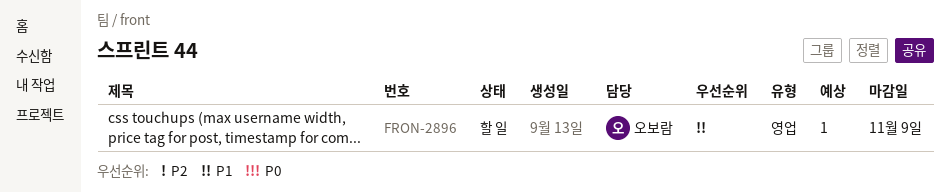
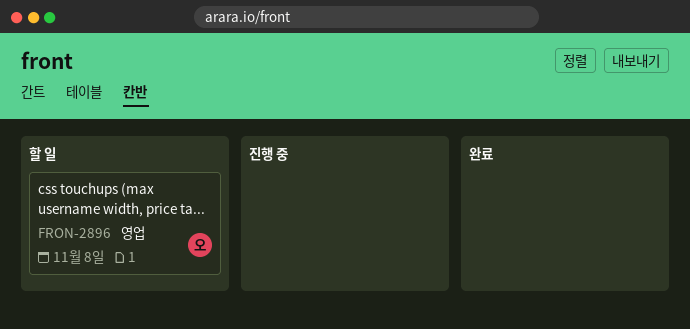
FRON-2896, due: Nov 9 -> Nov 8

